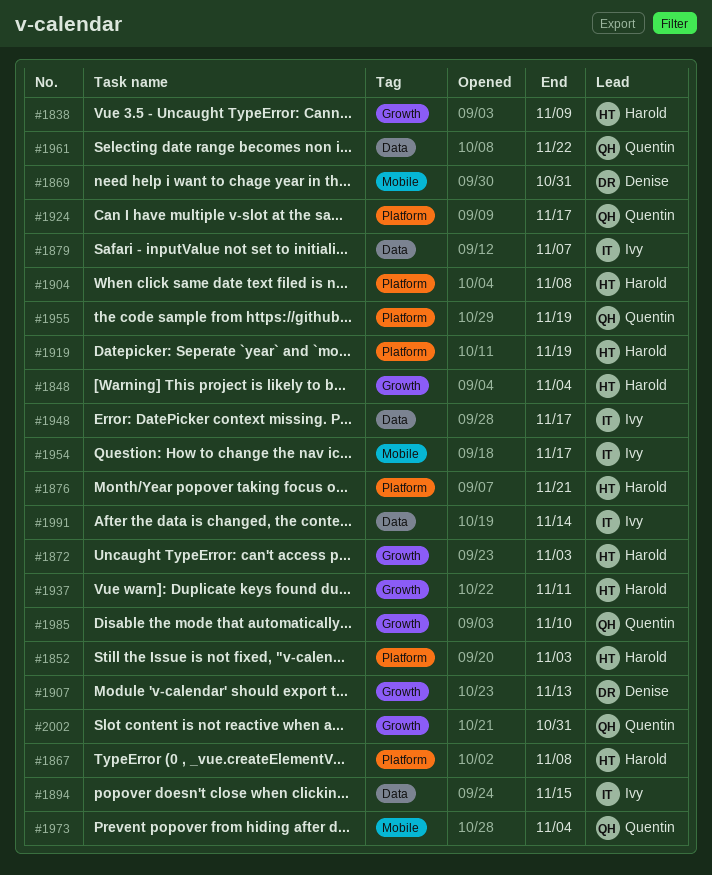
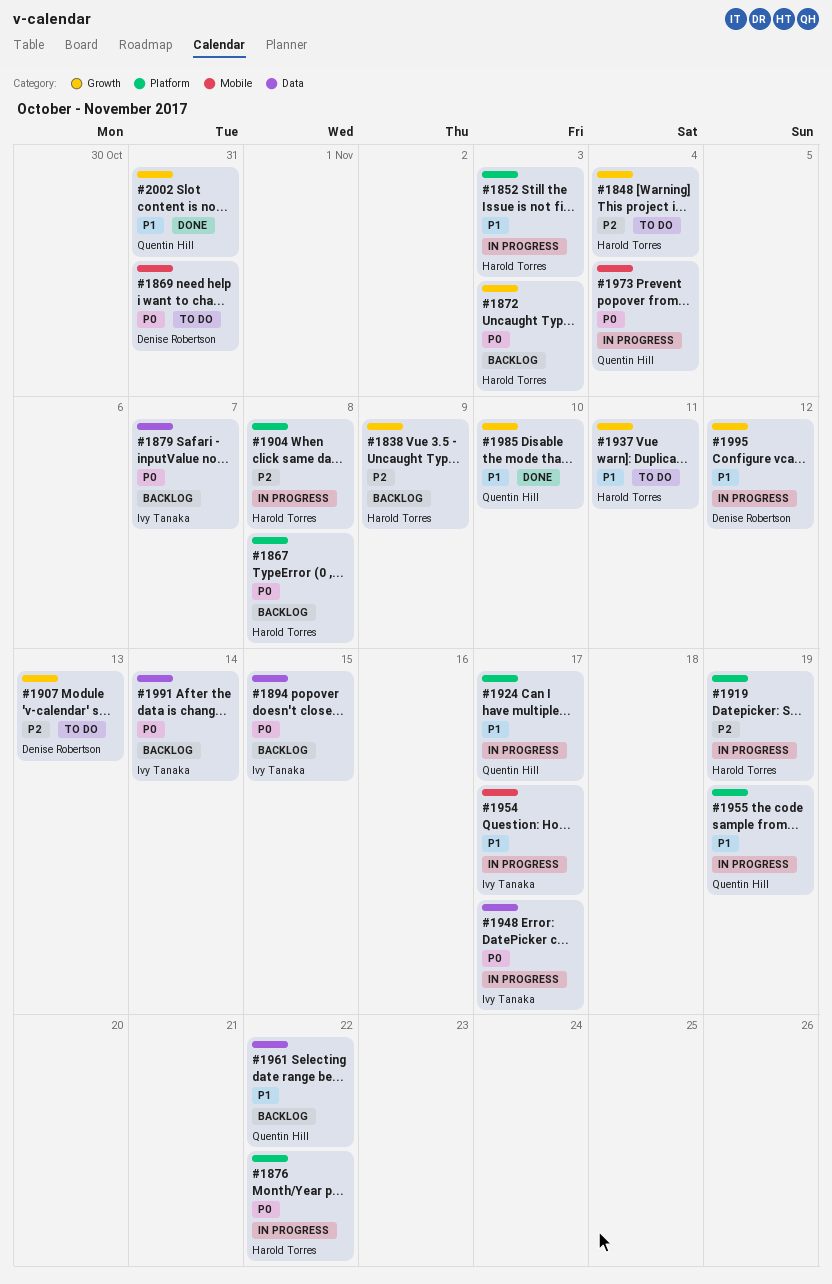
#1876, due: Nov 21 -> Nov 22
#1995: none -> present

